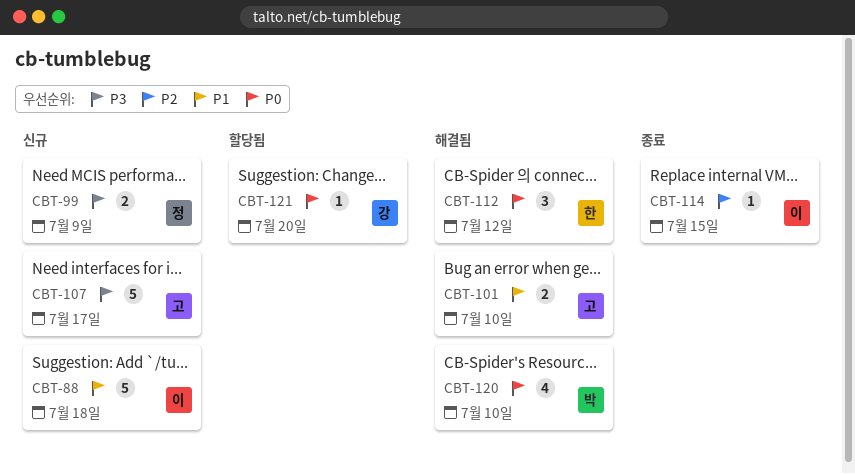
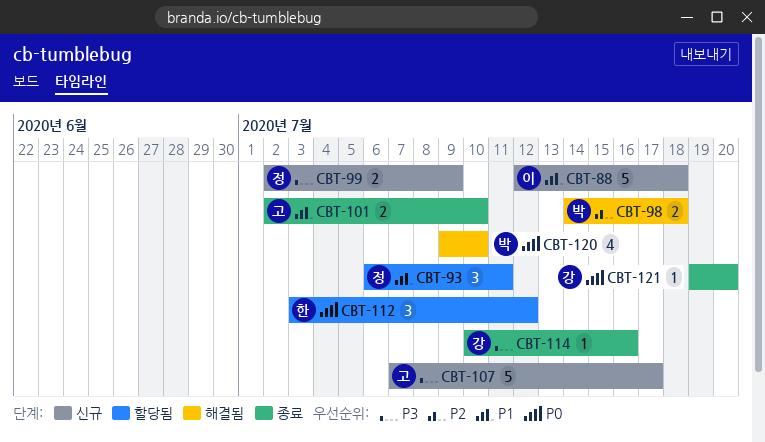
CBT-93: none -> present
CBT-98: none -> present
CBT-101, status: 해결됨 -> 종료
CBT-112, status: 해결됨 -> 할당됨
CBT-114, owner: 이 -> 강
CBT-114, priority: P2 -> P3
CBT-114, due: Jul 15 -> Jul 16
CBT-121, status: 할당됨 -> 종료

